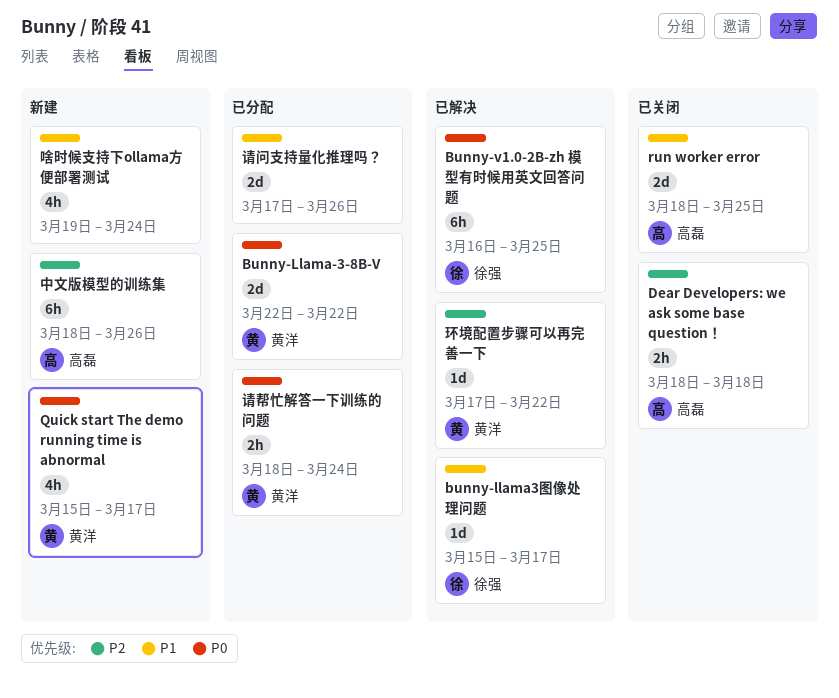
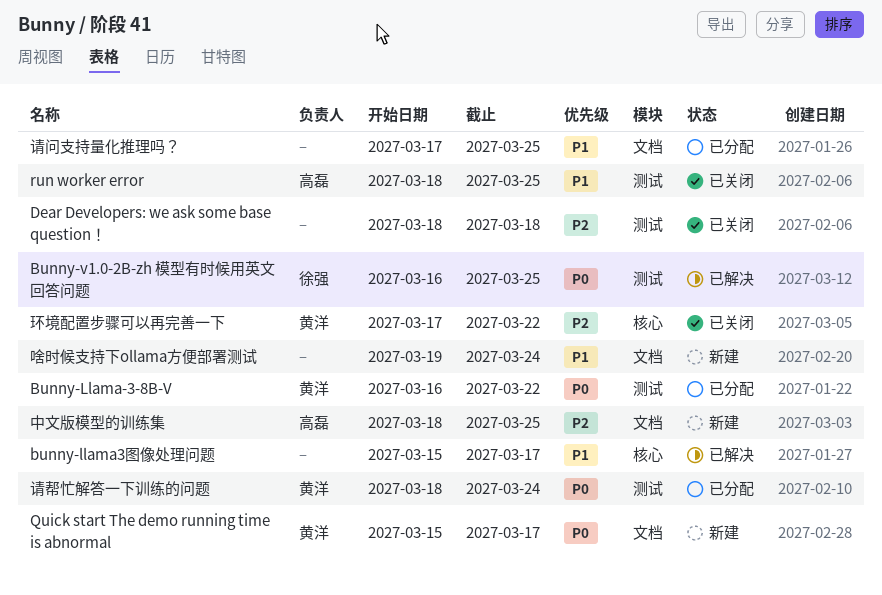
Bunny-Llama-3-8B-V, start: Mar 22 -> Mar 16
bunny-llama3图像处理问题, owner: 徐强 -> none
Dear Developers: we ask some base question！, owner: 高磊 -> none
中文版模型的训练集, due: Mar 26 -> Mar 25
环境配置步骤可以再完善一下, status: 已解决 -> 已关闭
请问支持量化推理吗？, due: Mar 26 -> Mar 25

